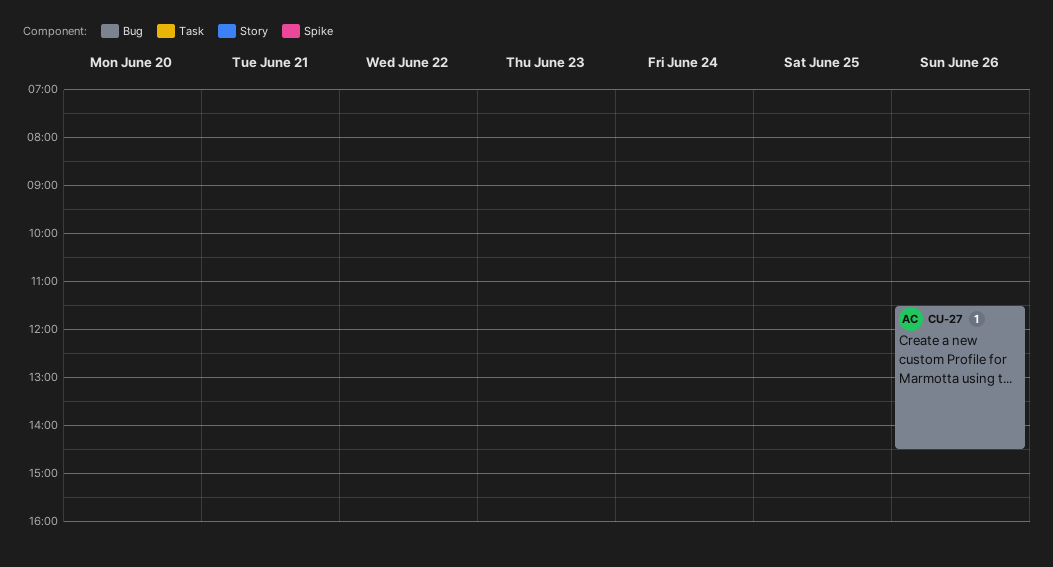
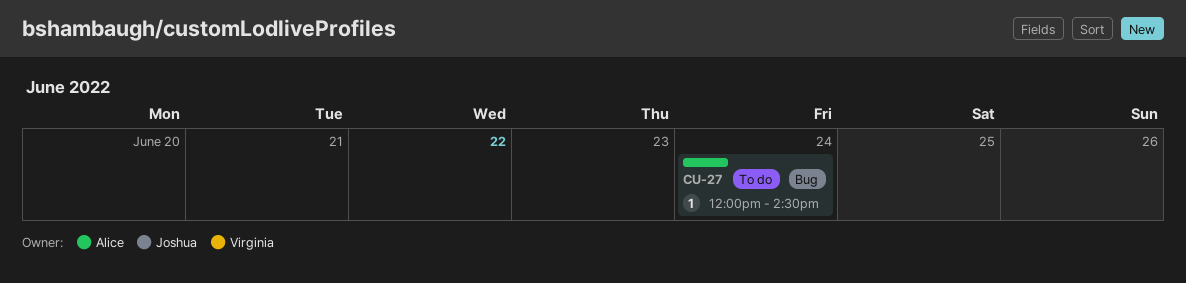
CU-27, day: Jun 26 -> Jun 24
CU-27, begins: 11:30 -> 12:00

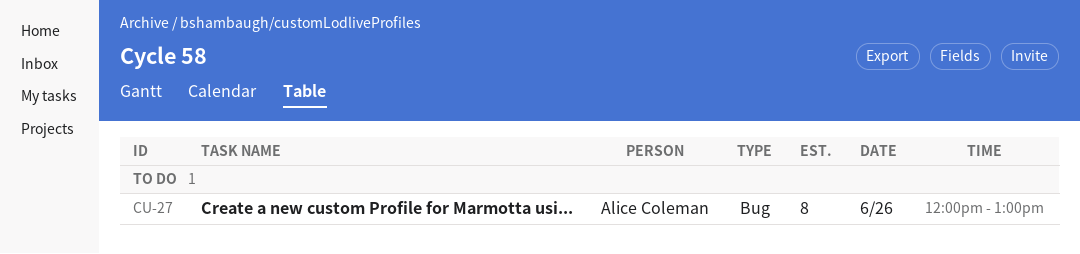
CU-27, estimate: 1 -> 8
CU-27, day: Jun 24 -> Jun 26
CU-27, ends: 14:30 -> 13:00

